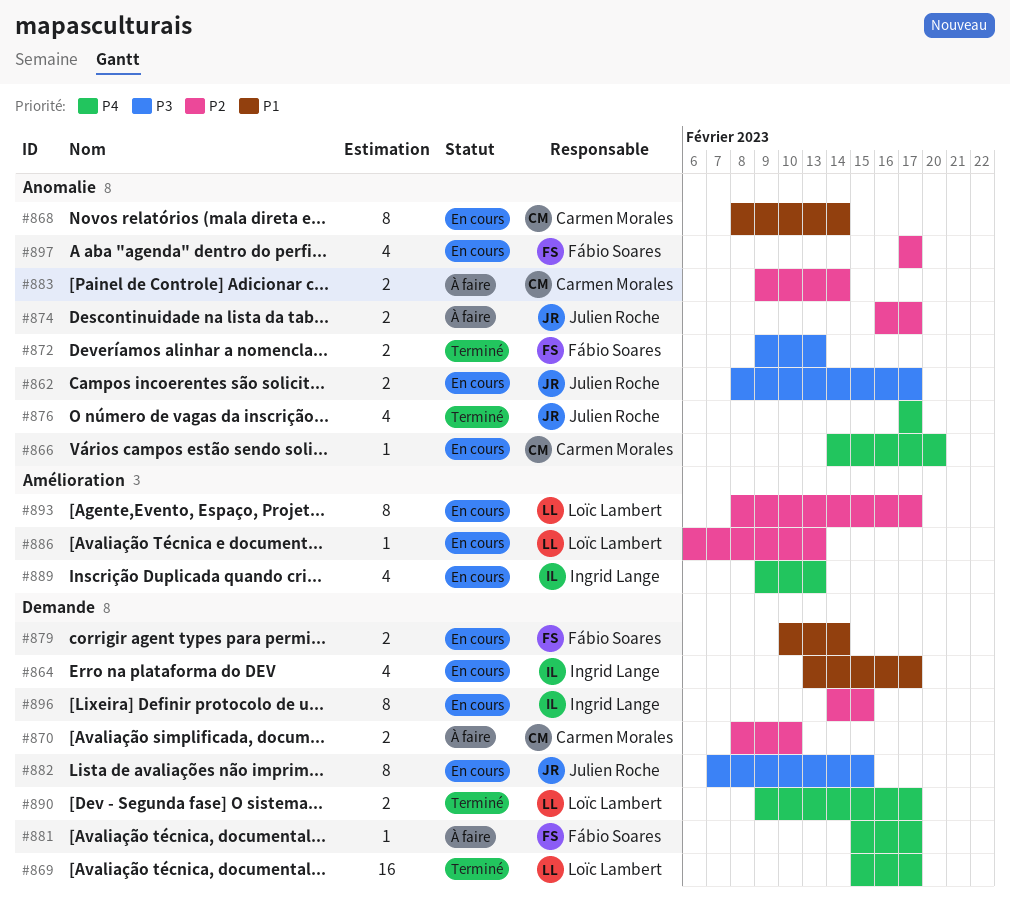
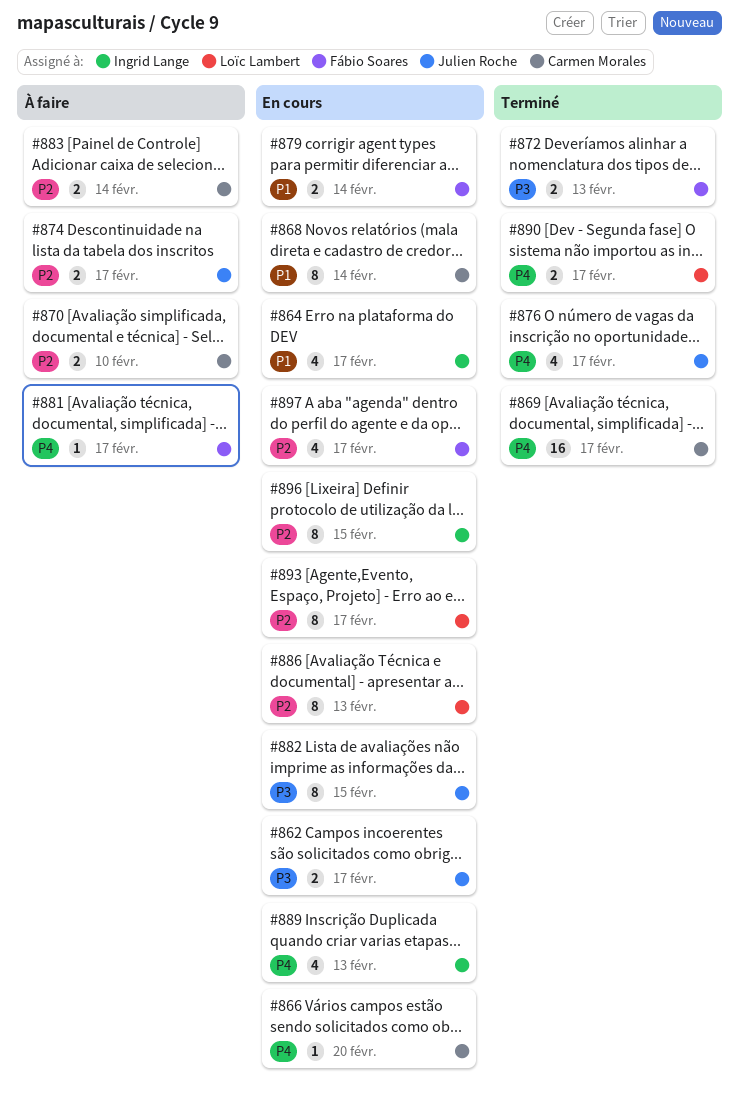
#869, owner: Loïc Lambert -> Carmen Morales
#886, estimate: 1 -> 8

